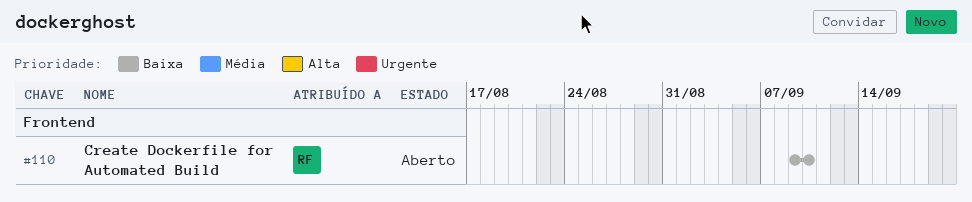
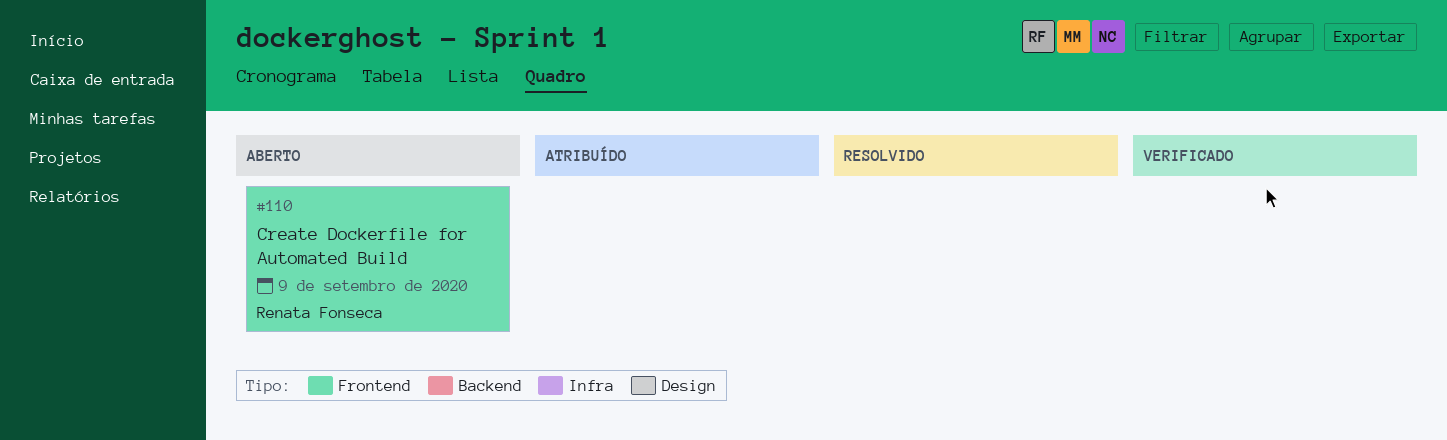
#110, due: Sep 10 -> Sep 9

